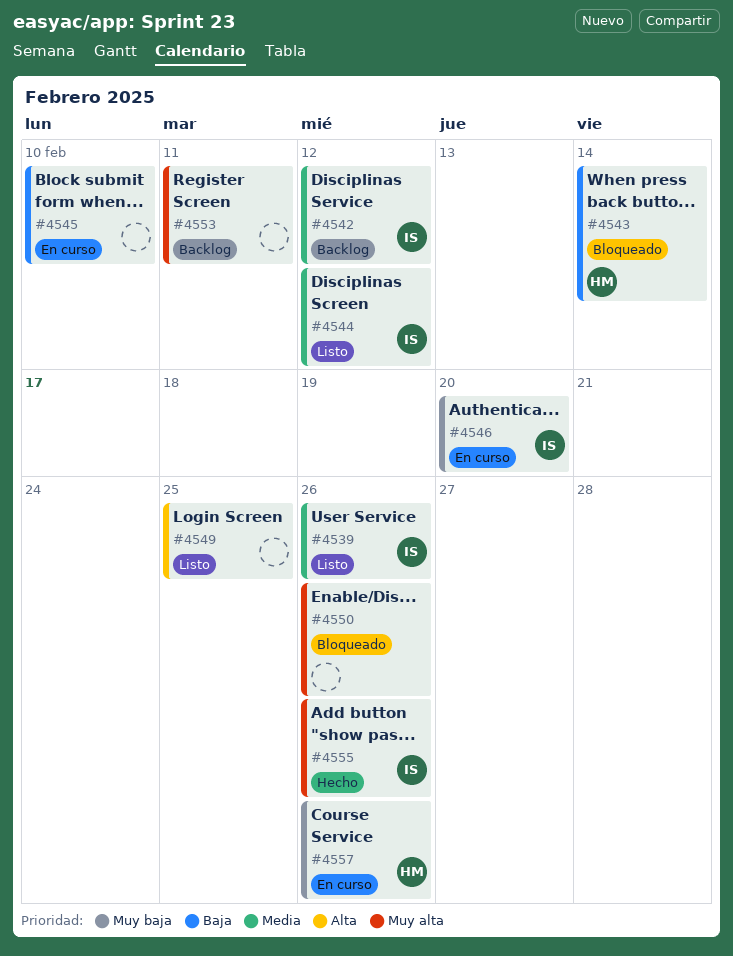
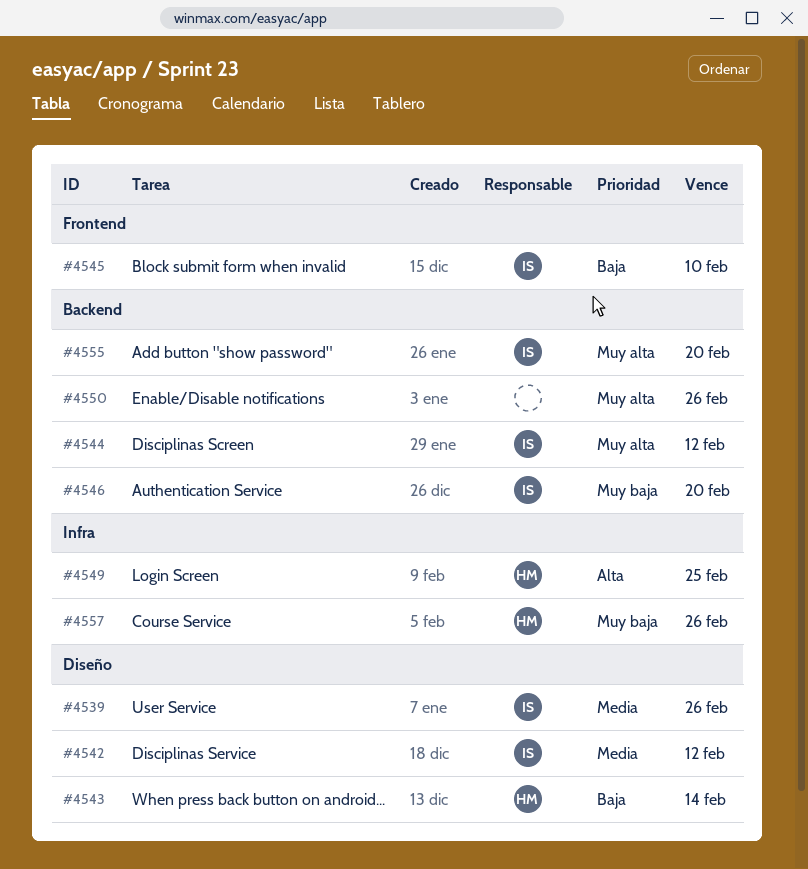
#4544, priority: Media -> Muy alta
#4545, owner: none -> IS
#4549, owner: none -> HM
#4553: present -> none
#4555, due: Feb 26 -> Feb 20

